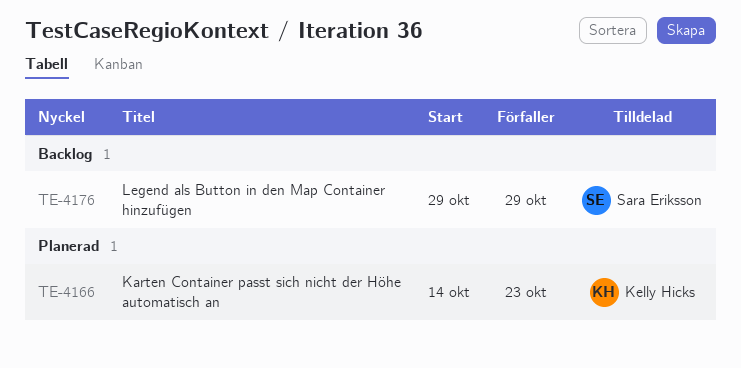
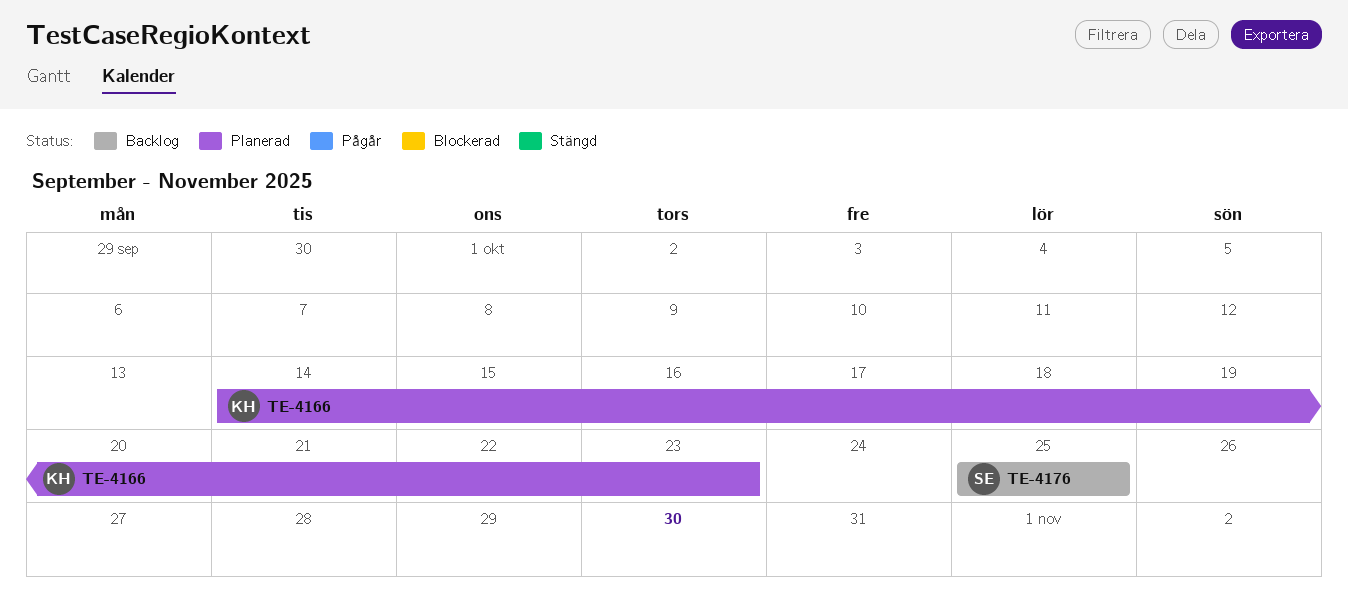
TE-4176, start: Oct 29 -> Oct 25
TE-4176, due: Oct 29 -> Oct 25

